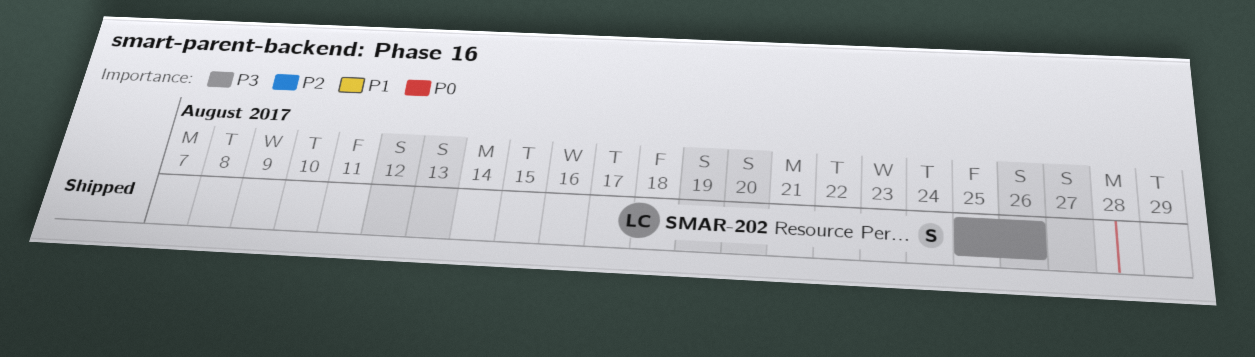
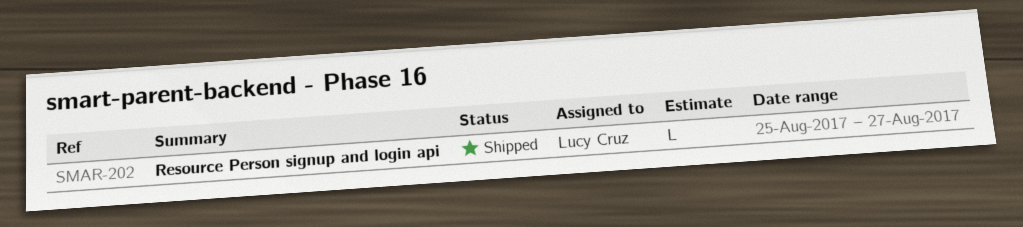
SMAR-202, estimate: S -> L
SMAR-202, due: Aug 26 -> Aug 27

